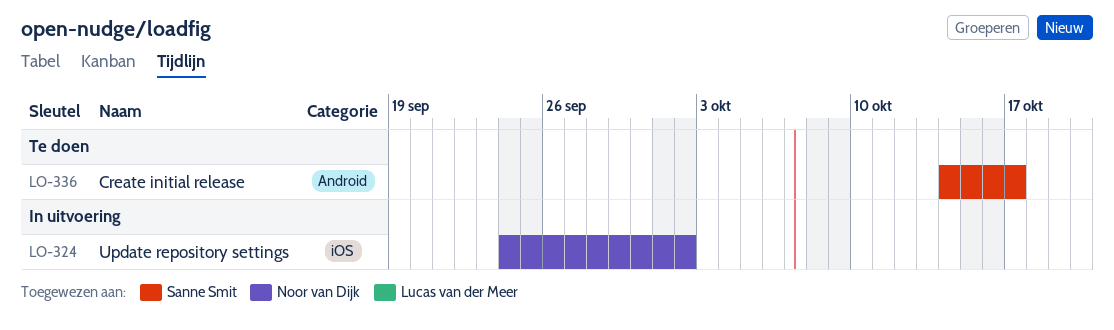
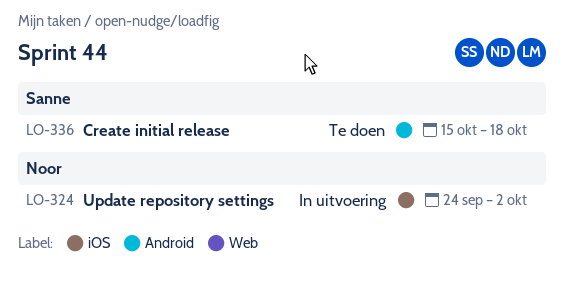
LO-336, start: Oct 14 -> Oct 15
LO-336, due: Oct 17 -> Oct 18

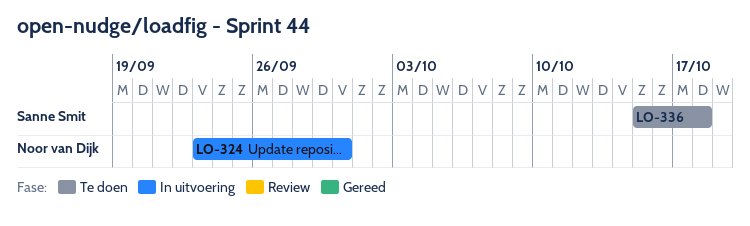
LO-324, start: Sep 24 -> Sep 23
LO-324, due: Oct 2 -> Sep 30

